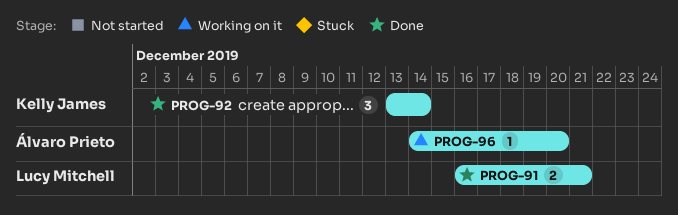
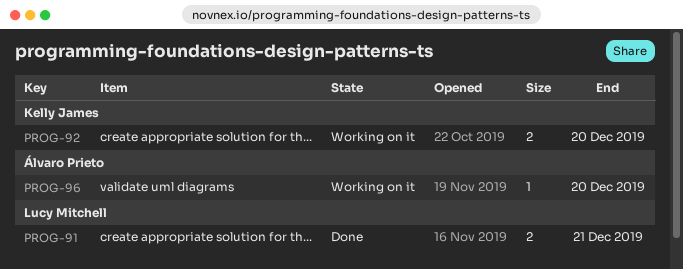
PROG-92, status: Done -> Working on it
PROG-92, estimate: 3 -> 2
PROG-92, due: Dec 14 -> Dec 20

